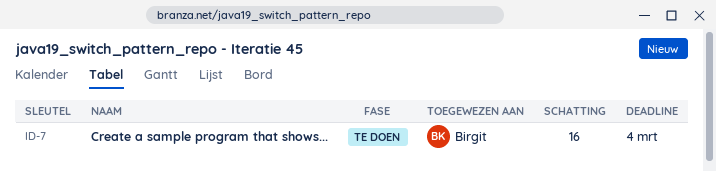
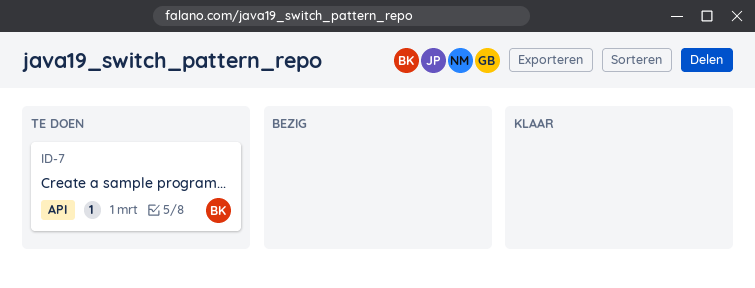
ID-7, estimate: 16 -> 1
ID-7, due: Mar 4 -> Mar 1

